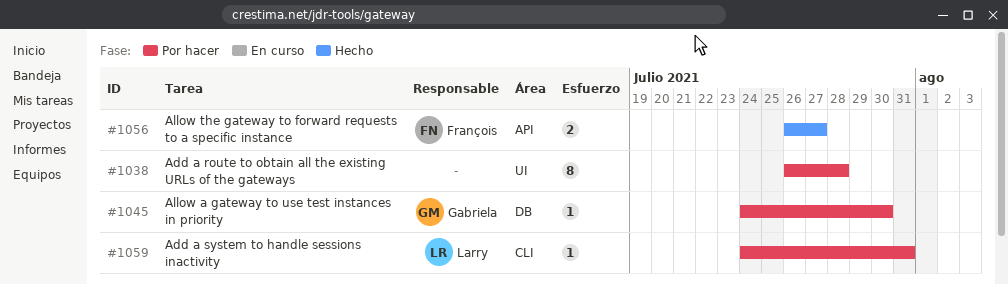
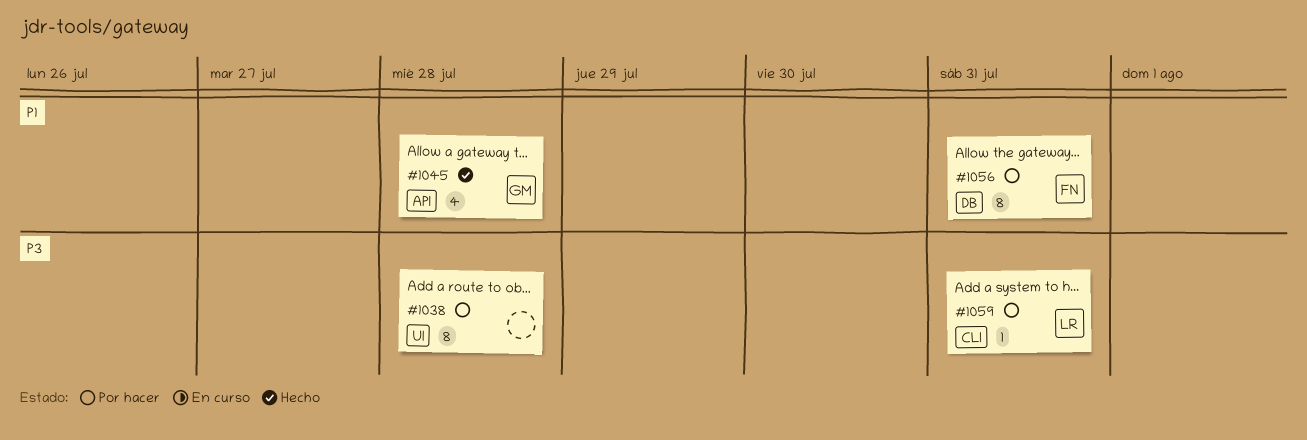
#1045, status: Por hacer -> Hecho
#1045, label: DB -> API
#1045, estimate: 1 -> 4
#1045, due: Jul 30 -> Jul 28
#1056, status: Hecho -> Por hacer
#1056, label: API -> DB
#1056, estimate: 2 -> 8
#1056, due: Jul 27 -> Jul 31

